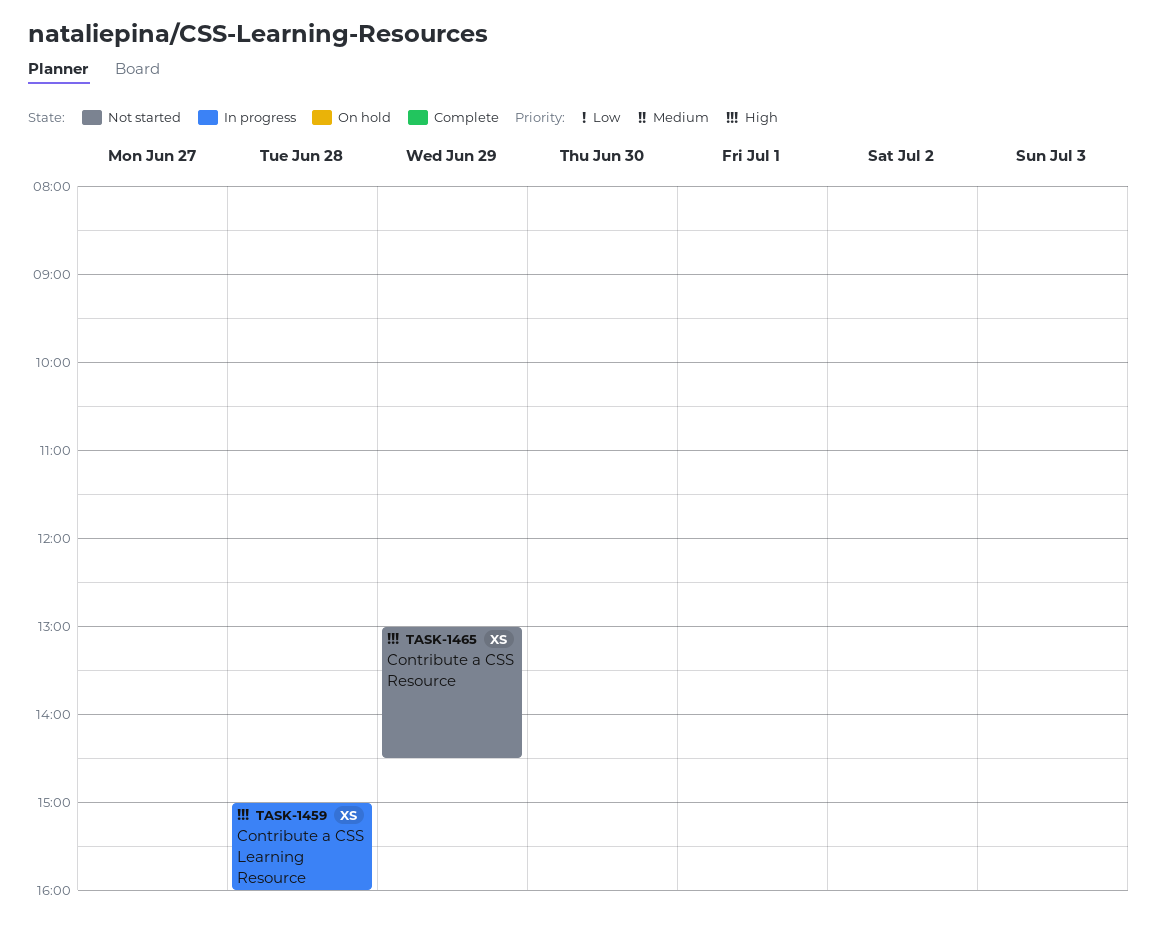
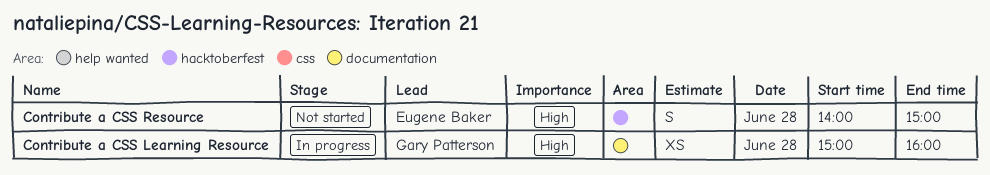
Contribute a CSS Resource, estimate: XS -> S
Contribute a CSS Resource, day: Jun 29 -> Jun 28
Contribute a CSS Resource, begins: 13:00 -> 14:00
Contribute a CSS Resource, ends: 14:30 -> 15:00

